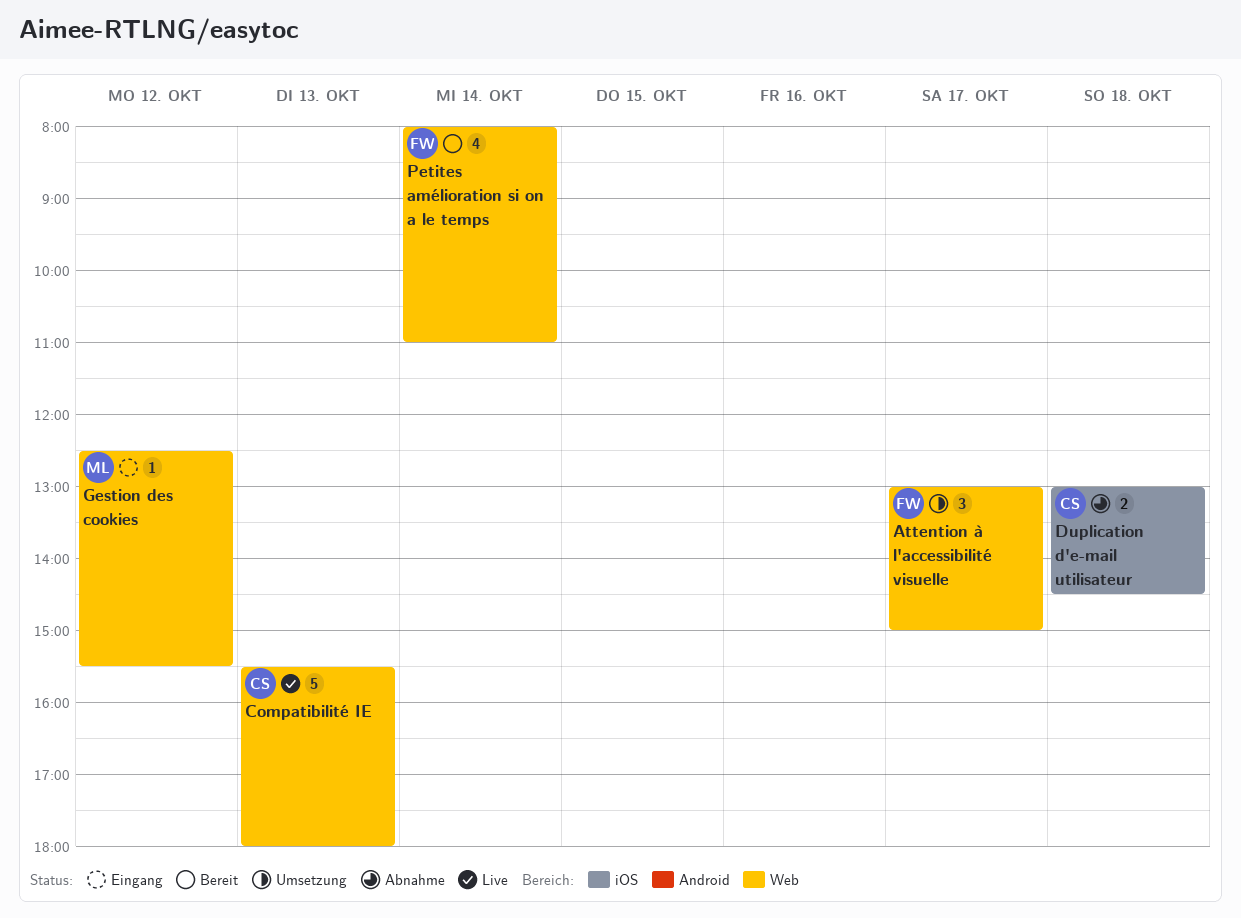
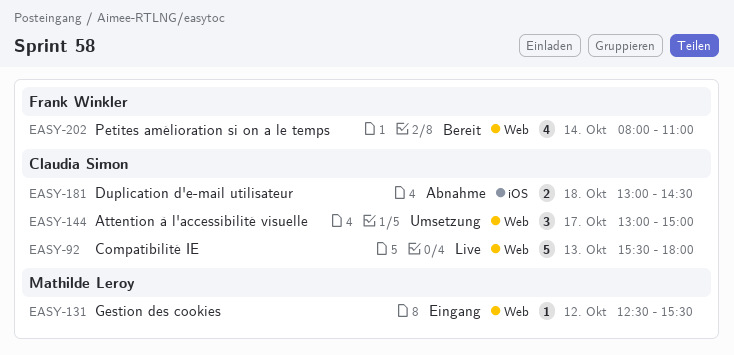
Attention à l'accessibilité visuelle, owner: Frank Winkler -> Claudia Simon

